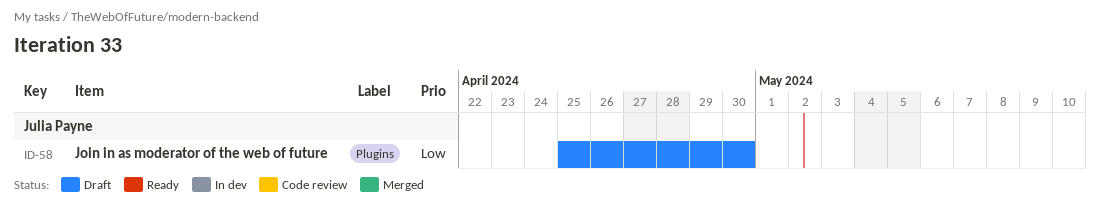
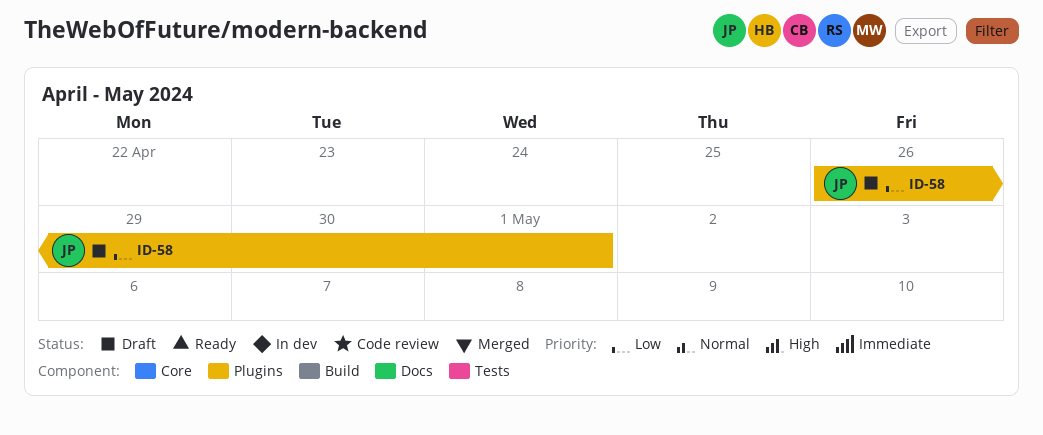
ID-58, start: Apr 25 -> Apr 26
ID-58, due: Apr 30 -> May 1

